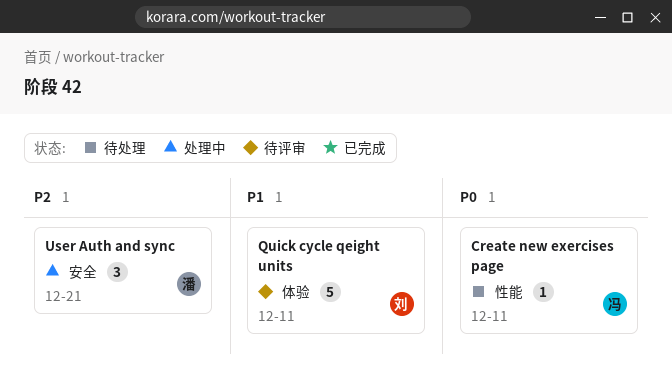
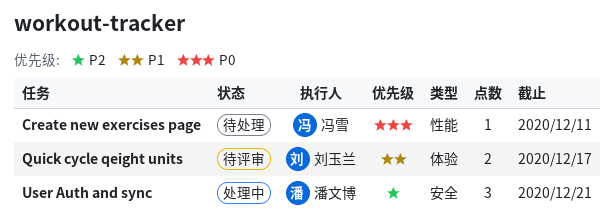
Quick cycle qeight units, estimate: 5 -> 2
Quick cycle qeight units, due: Dec 11 -> Dec 17

